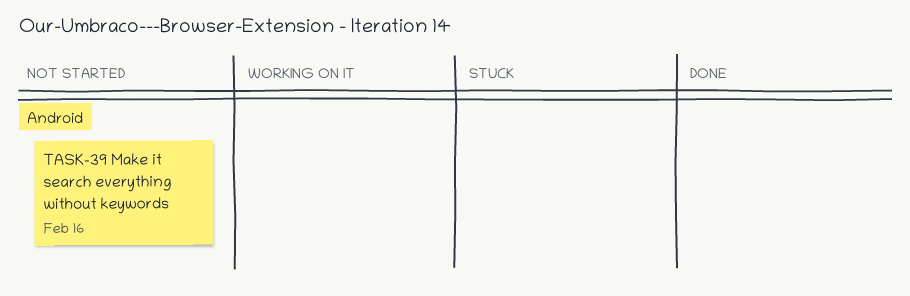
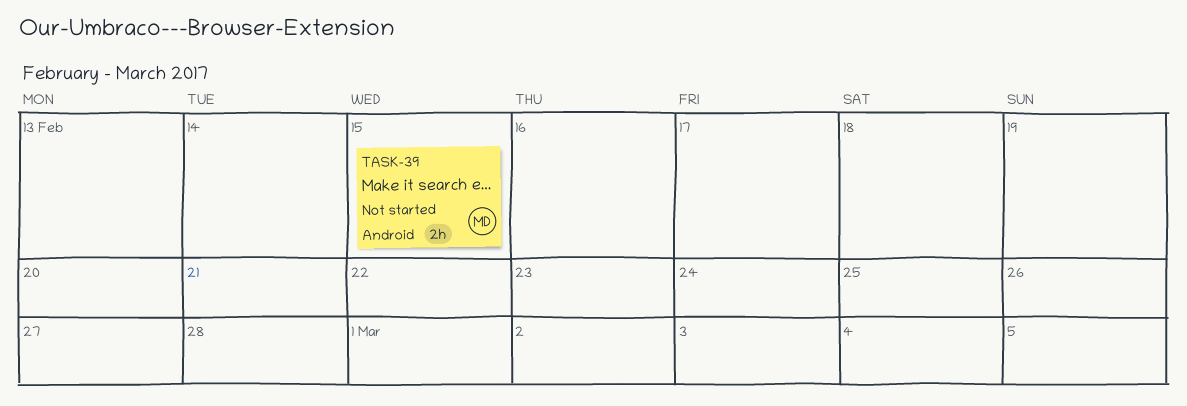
TASK-39, due: Feb 16 -> Feb 15

